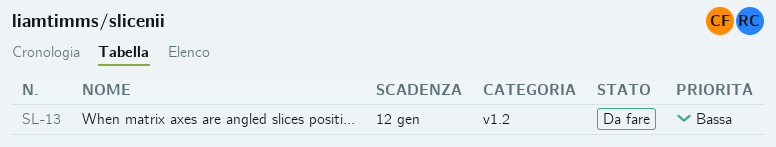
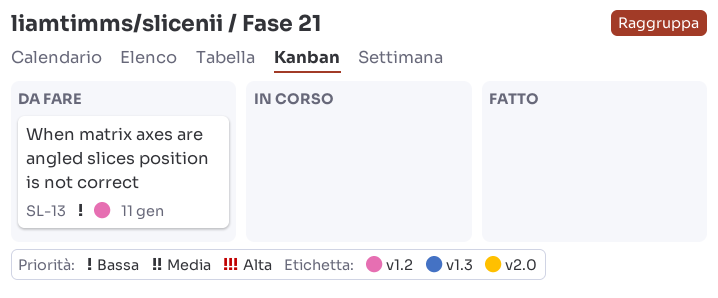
SL-13, due: Jan 12 -> Jan 11

